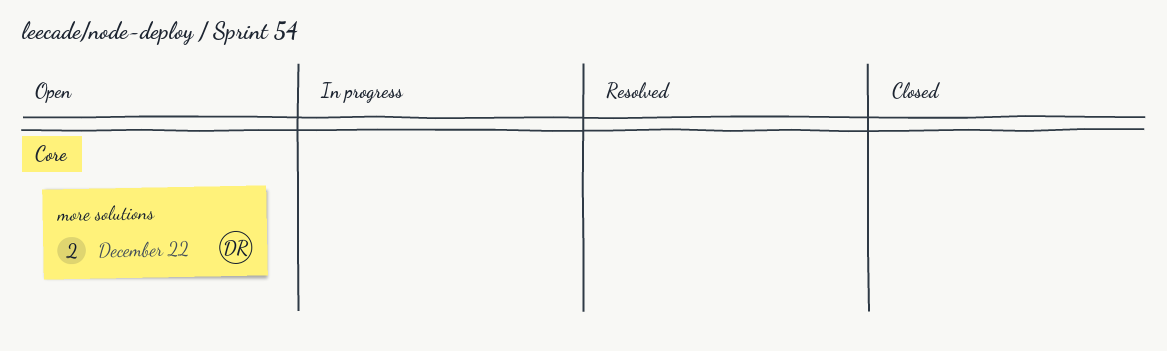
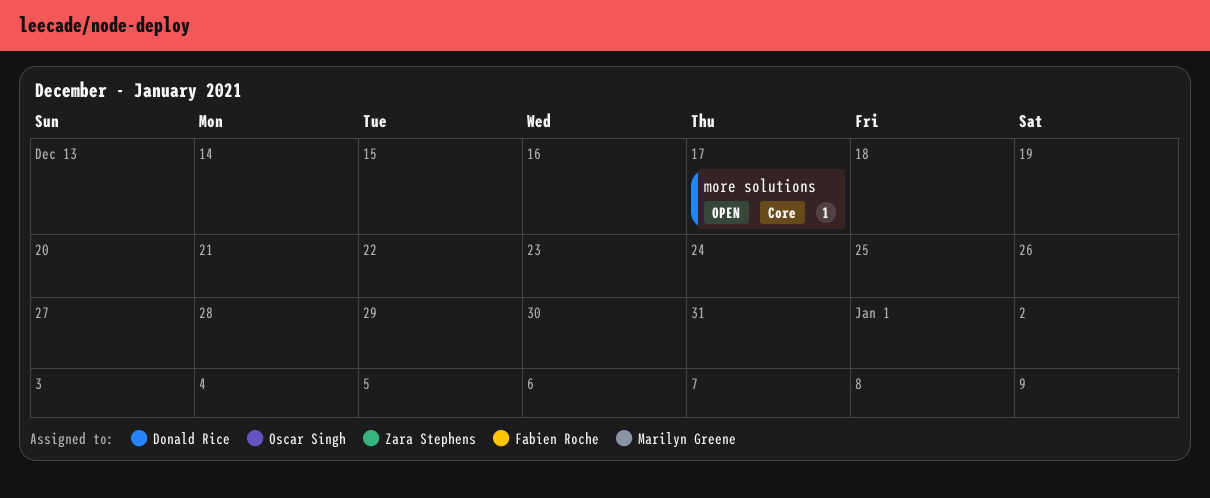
more solutions, estimate: 2 -> 1
more solutions, due: Dec 22 -> Dec 17

